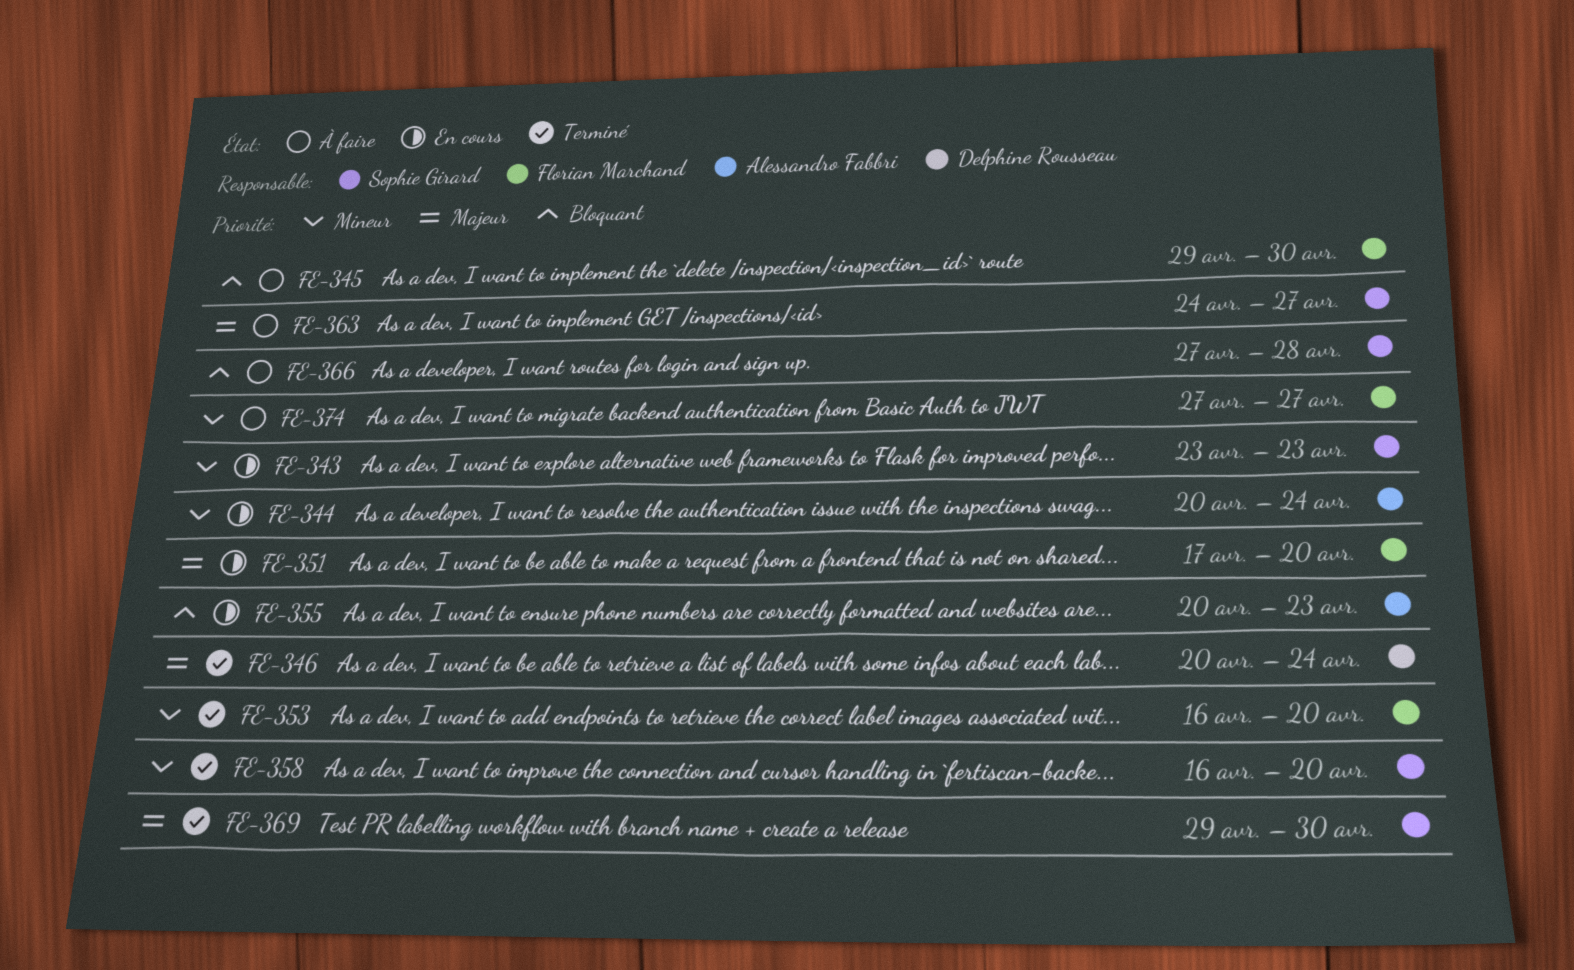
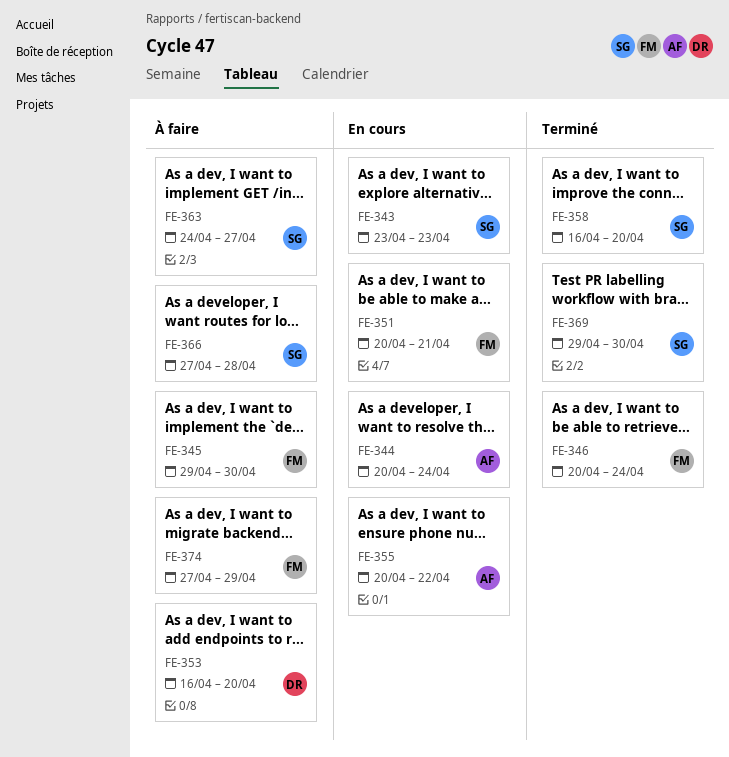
FE-346, owner: Delphine Rousseau -> Florian Marchand
FE-351, start: Apr 17 -> Apr 20
FE-351, due: Apr 20 -> Apr 21
FE-353, status: Terminé -> À faire
FE-353, owner: Florian Marchand -> Delphine Rousseau
FE-355, due: Apr 23 -> Apr 22
FE-374, due: Apr 27 -> Apr 29

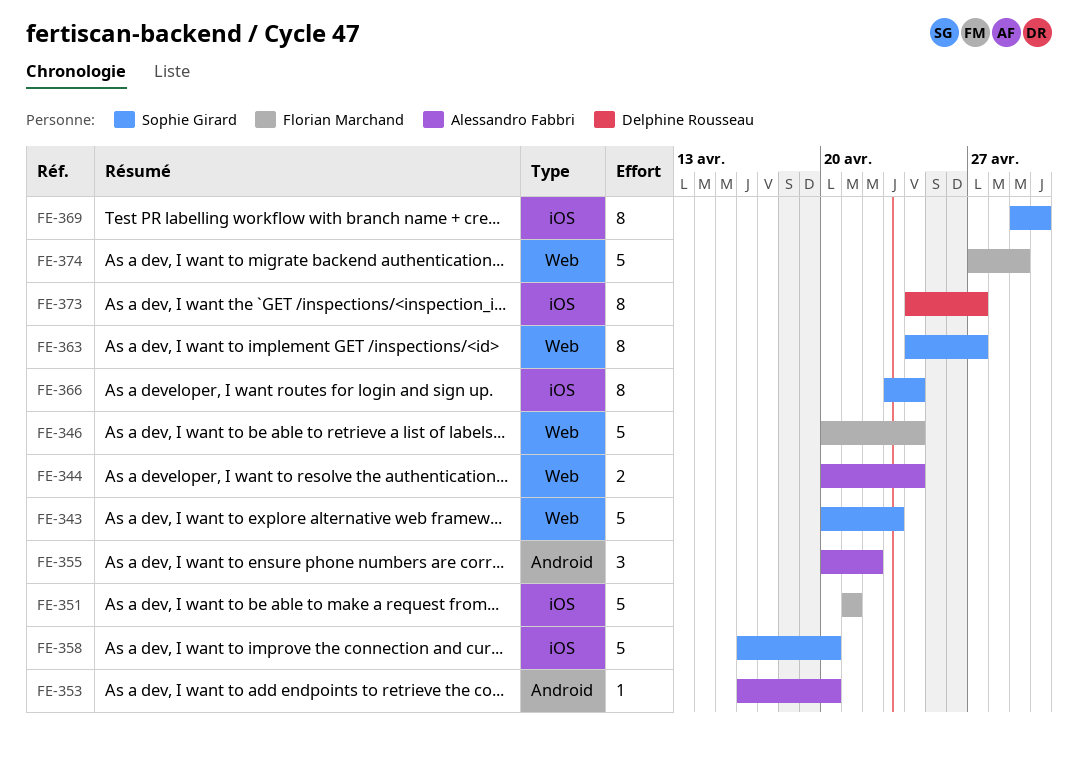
FE-343, start: Apr 23 -> Apr 20
FE-345: present -> none
FE-351, start: Apr 20 -> Apr 21
FE-353, owner: Delphine Rousseau -> Alessandro Fabbri
FE-366, start: Apr 27 -> Apr 23
FE-366, due: Apr 28 -> Apr 24
FE-373: none -> present

